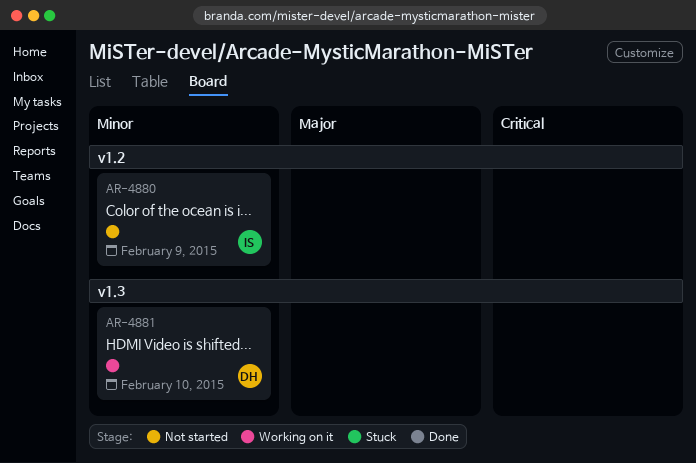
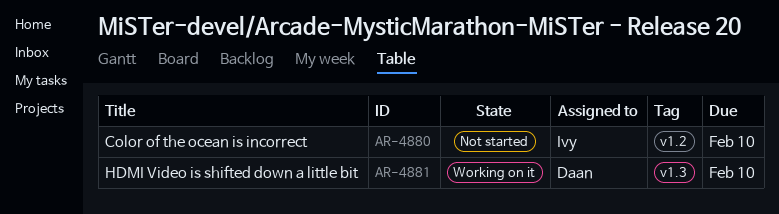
AR-4880, due: Feb 9 -> Feb 10

